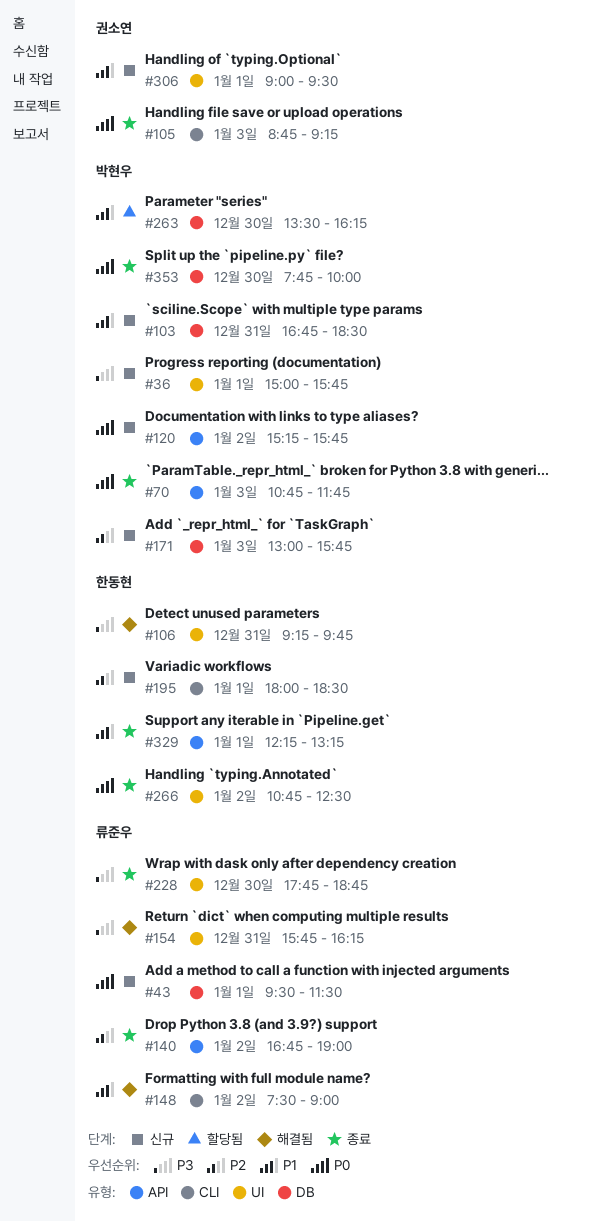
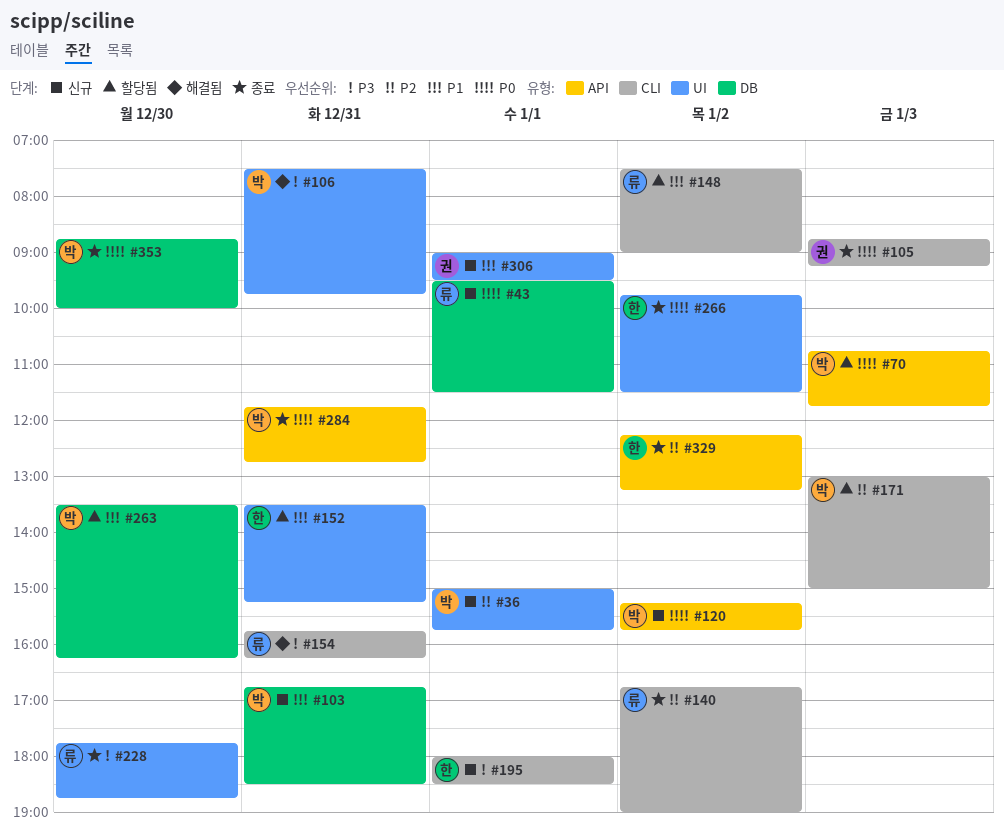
#36, priority: P3 -> P2
#70, status: 종료 -> 할당됨
#106, owner: 한동현 -> 박현우
#106, begins: 09:15 -> 07:30
#140, label: API -> CLI
#148, status: 해결됨 -> 할당됨
#152: none -> present
#154, label: UI -> CLI
#171, status: 신규 -> 할당됨
#171, label: DB -> CLI
#171, ends: 15:45 -> 15:00
#195, priority: P2 -> P3
#266, begins: 10:45 -> 09:45
#266, ends: 12:30 -> 11:30
#284: none -> present
#329, priority: P1 -> P2
#329, day: Jan 1 -> Jan 2
#353, begins: 07:45 -> 08:45

